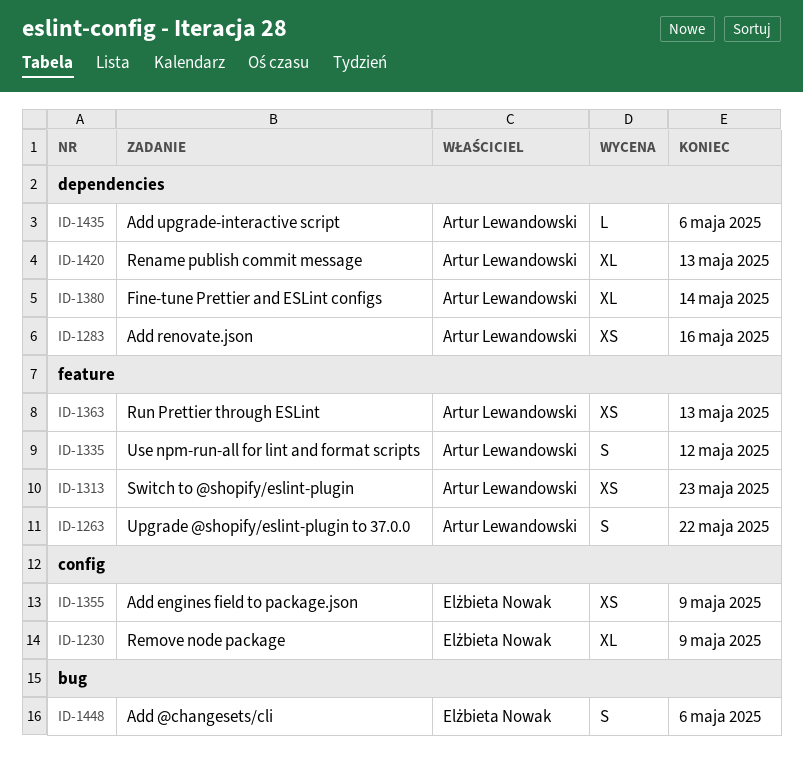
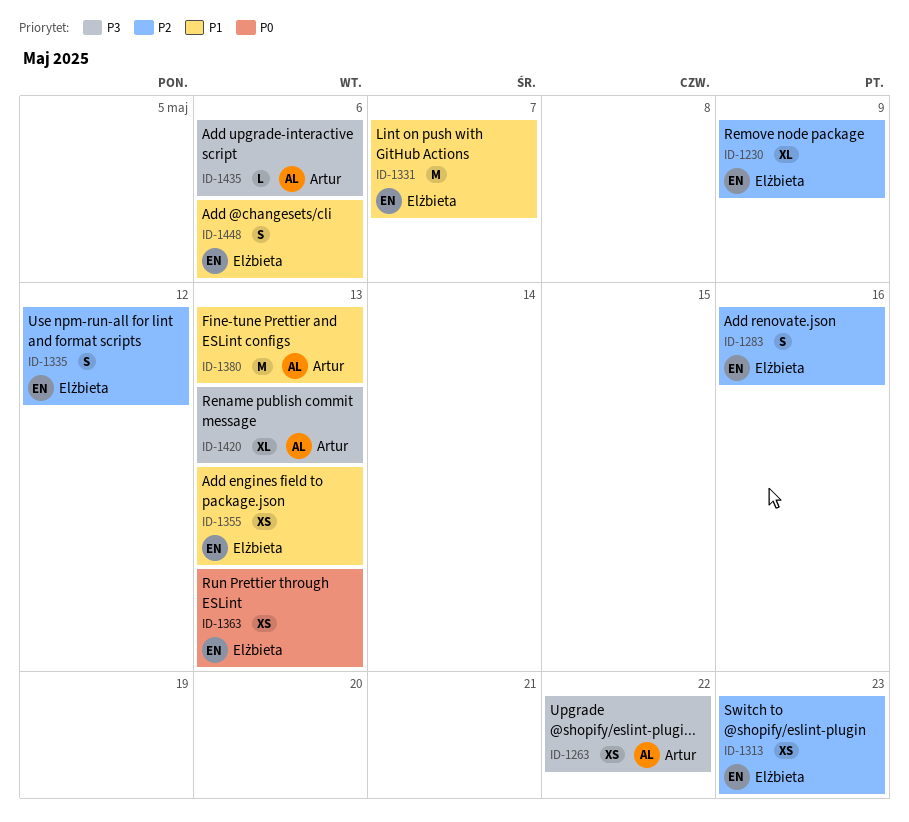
ID-1263, estimate: S -> XS
ID-1283, owner: Artur Lewandowski -> Elżbieta Nowak
ID-1283, estimate: XS -> S
ID-1313, owner: Artur Lewandowski -> Elżbieta Nowak
ID-1331: none -> present
ID-1335, owner: Artur Lewandowski -> Elżbieta Nowak
ID-1355, due: May 9 -> May 13
ID-1363, owner: Artur Lewandowski -> Elżbieta Nowak
ID-1380, estimate: XL -> M
ID-1380, due: May 14 -> May 13

